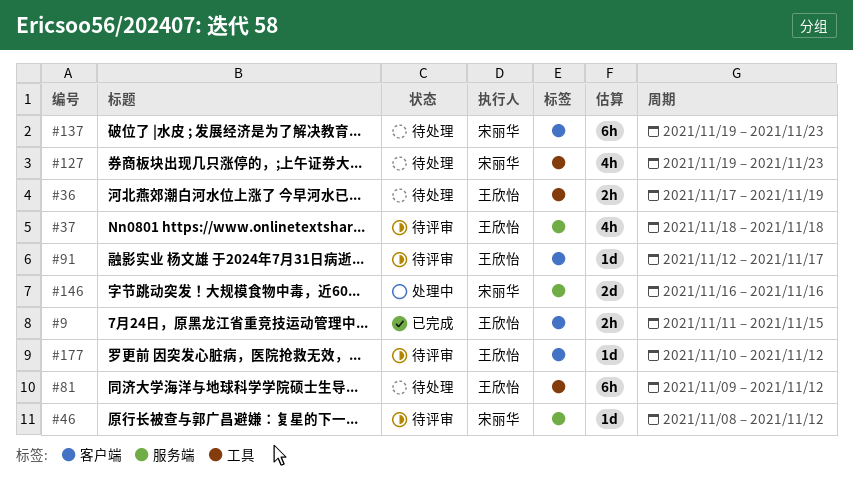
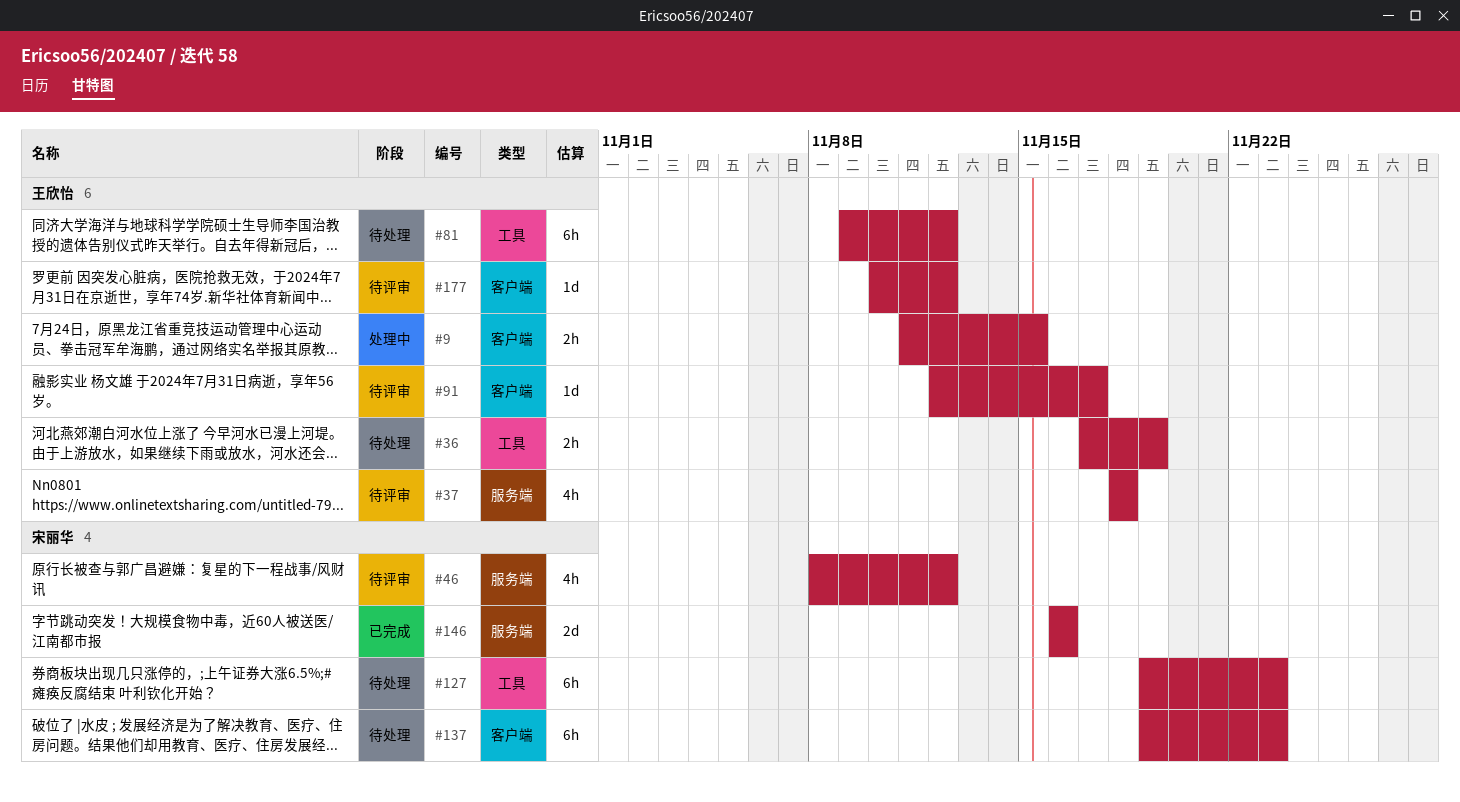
#9, status: 已完成 -> 处理中
#46, estimate: 1d -> 4h
#127, estimate: 4h -> 6h
#146, status: 处理中 -> 已完成

